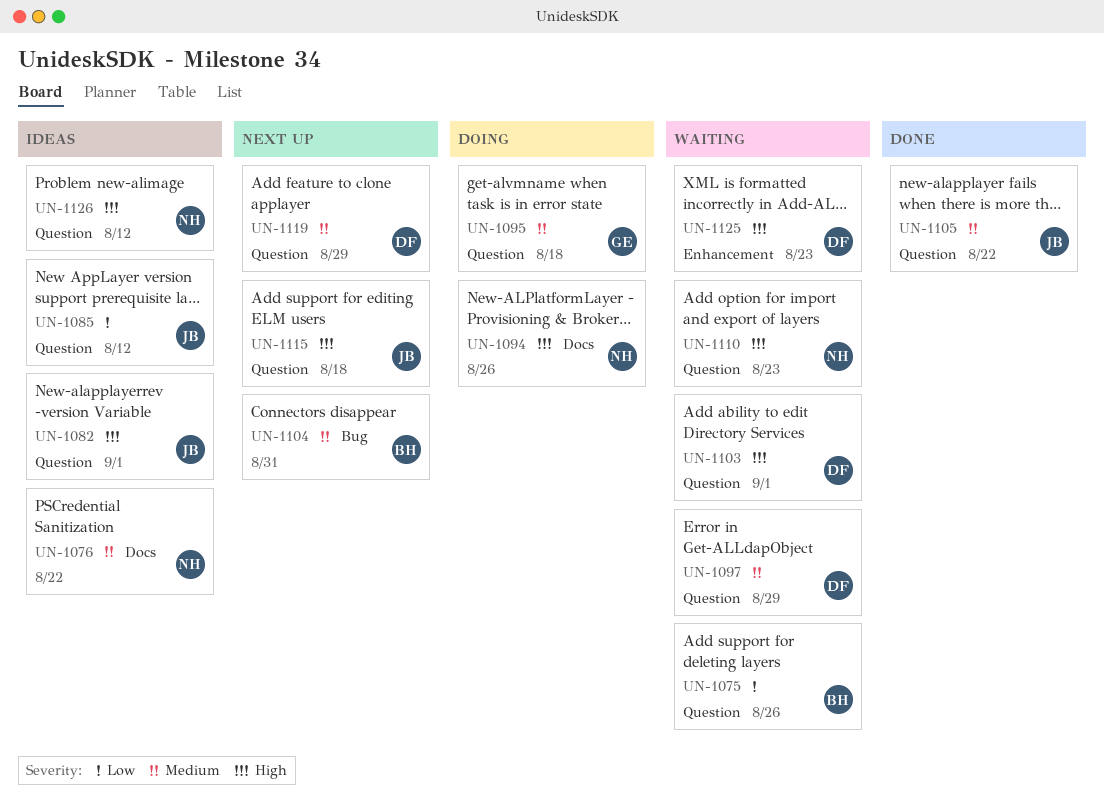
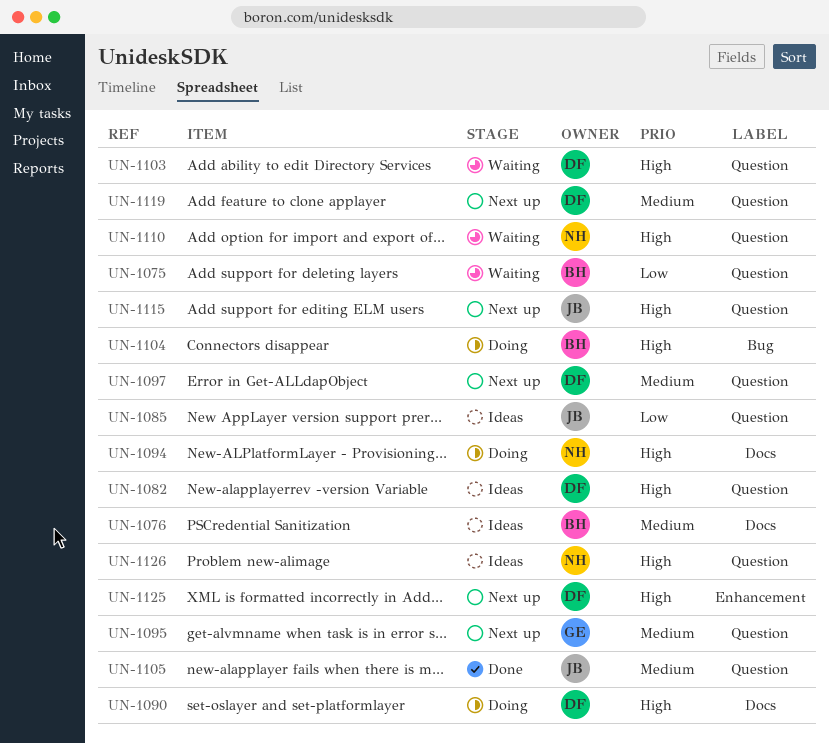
UN-1076, owner: NH -> BH
UN-1082, owner: JB -> DF
UN-1090: none -> present
UN-1095, status: Doing -> Next up
UN-1097, status: Waiting -> Next up
UN-1104, status: Next up -> Doing
UN-1104, priority: Medium -> High
UN-1125, status: Waiting -> Next up

